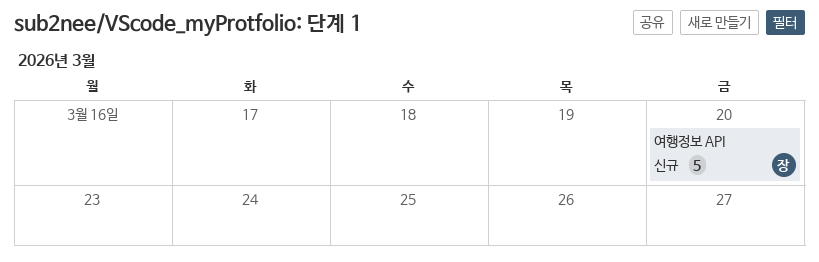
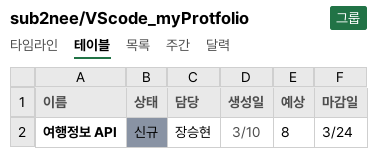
여행정보 API, estimate: 5 -> 8
여행정보 API, due: Mar 20 -> Mar 24

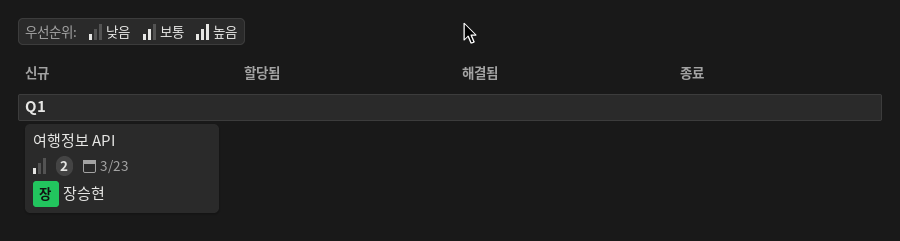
여행정보 API, estimate: 8 -> 2
여행정보 API, due: Mar 24 -> Mar 23

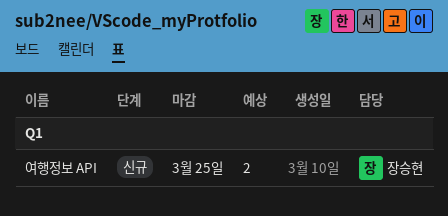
여행정보 API, due: Mar 23 -> Mar 25

